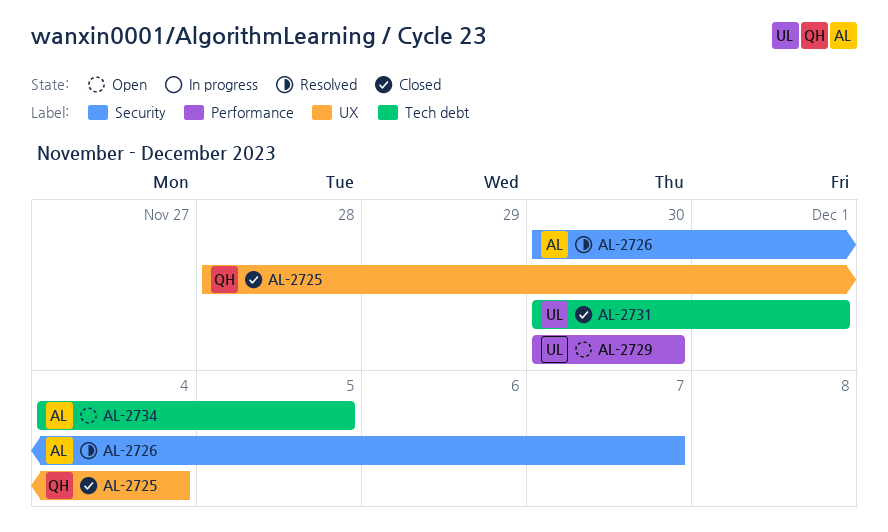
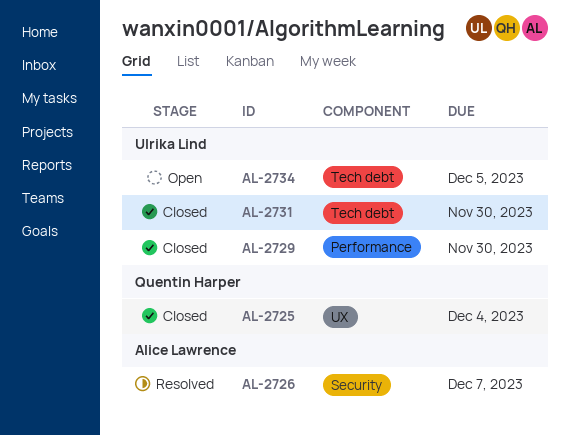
AL-2729, status: Open -> Closed
AL-2731, due: Dec 1 -> Nov 30
AL-2734, owner: Alice Lawrence -> Ulrika Lind

